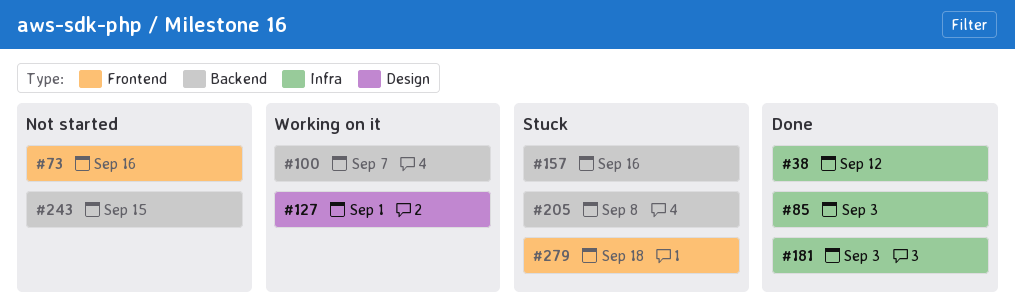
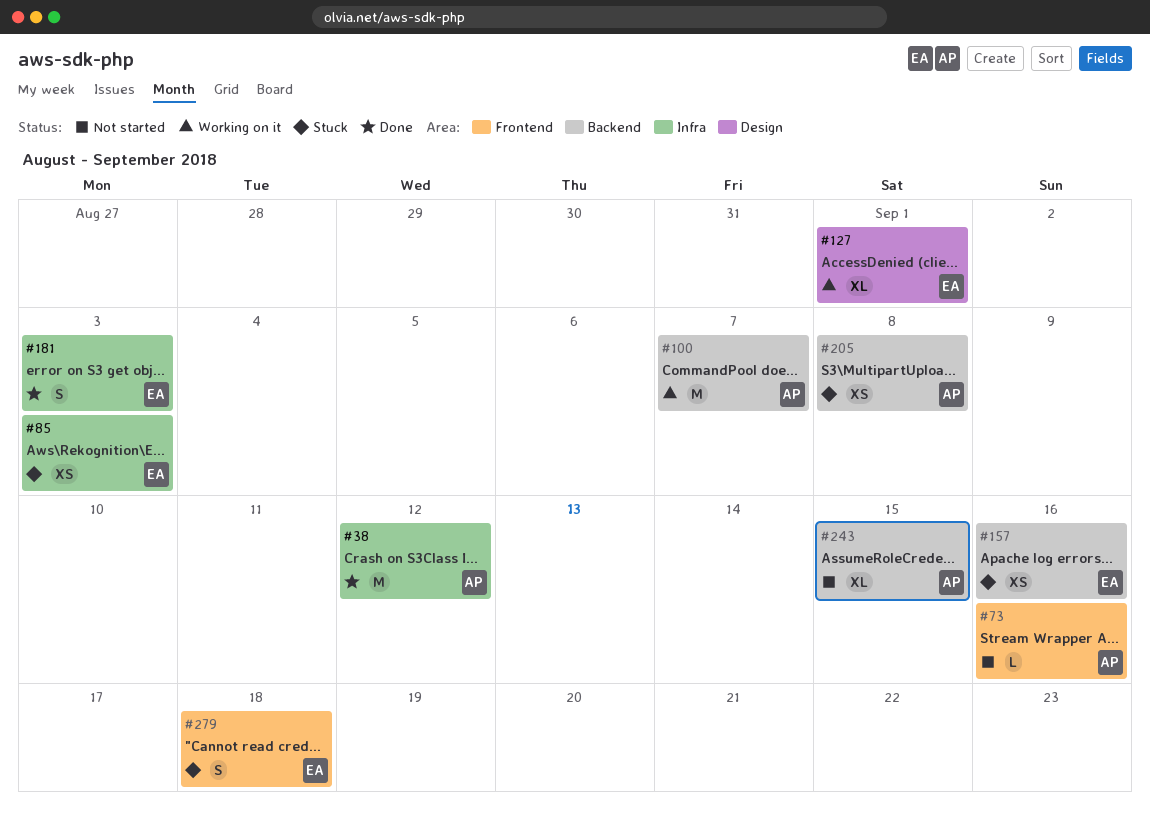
#85, status: Done -> Stuck

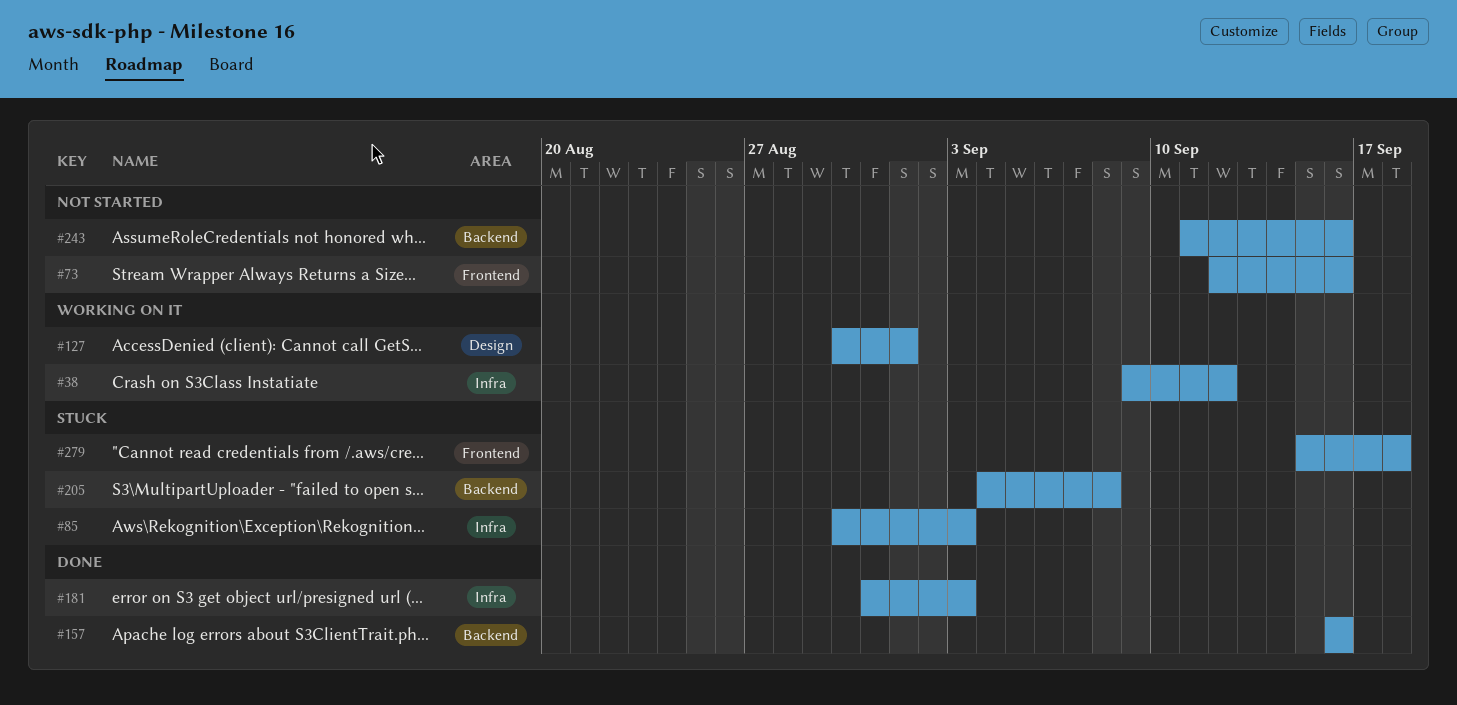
#38, status: Done -> Working on it
#100: present -> none
#157, status: Stuck -> Done
#243, due: Sep 15 -> Sep 16

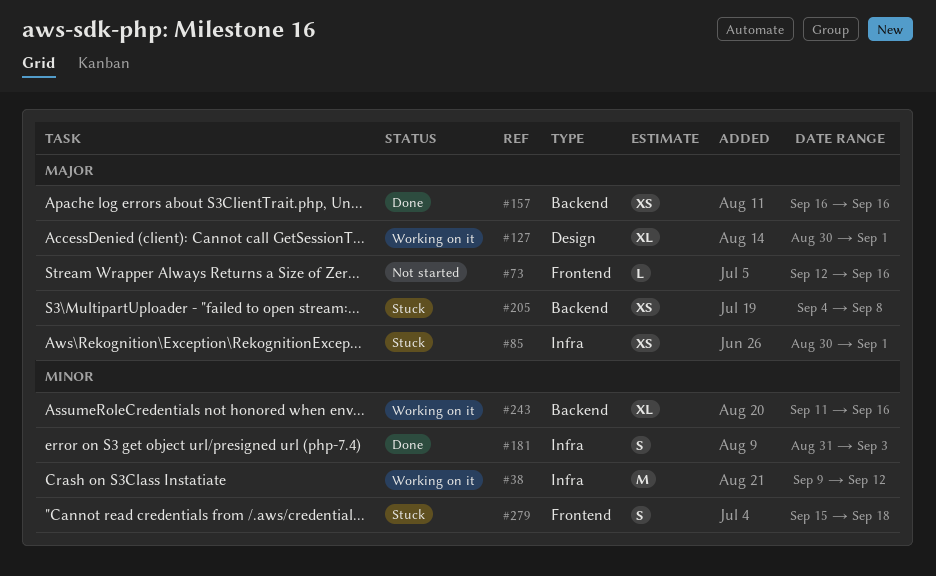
#85, due: Sep 3 -> Sep 1
#243, status: Not started -> Working on it

